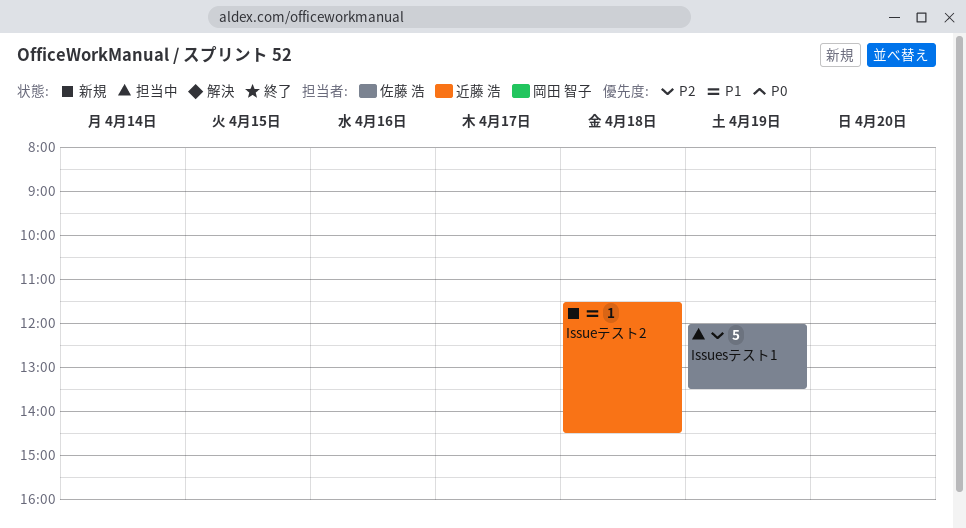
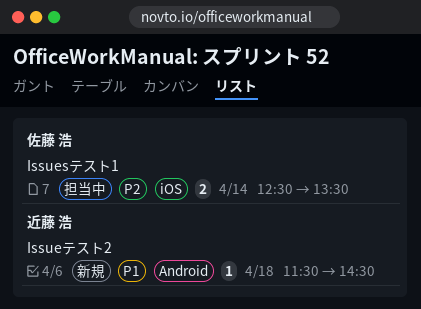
Issuesテスト1, estimate: 5 -> 2
Issuesテスト1, day: Apr 19 -> Apr 14
Issuesテスト1, begins: 12:00 -> 12:30

